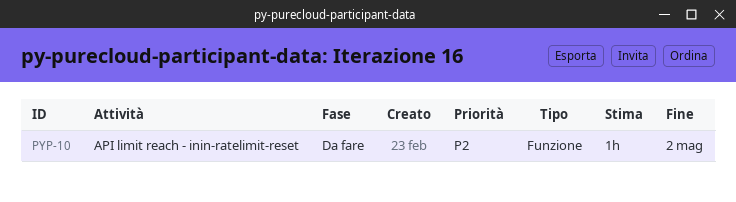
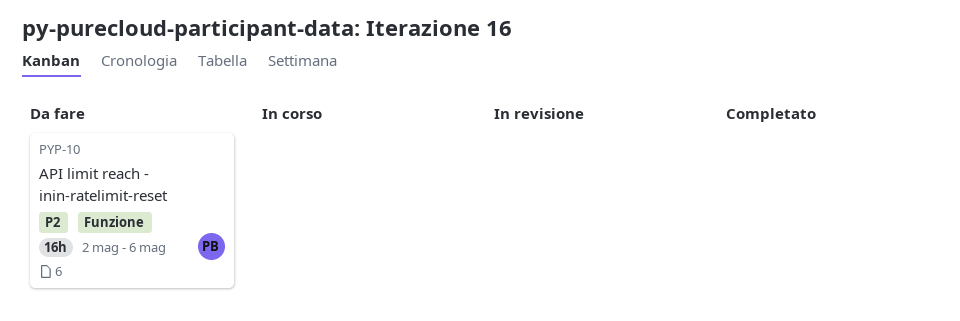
PYP-10, estimate: 1h -> 16h
PYP-10, due: May 2 -> May 6

